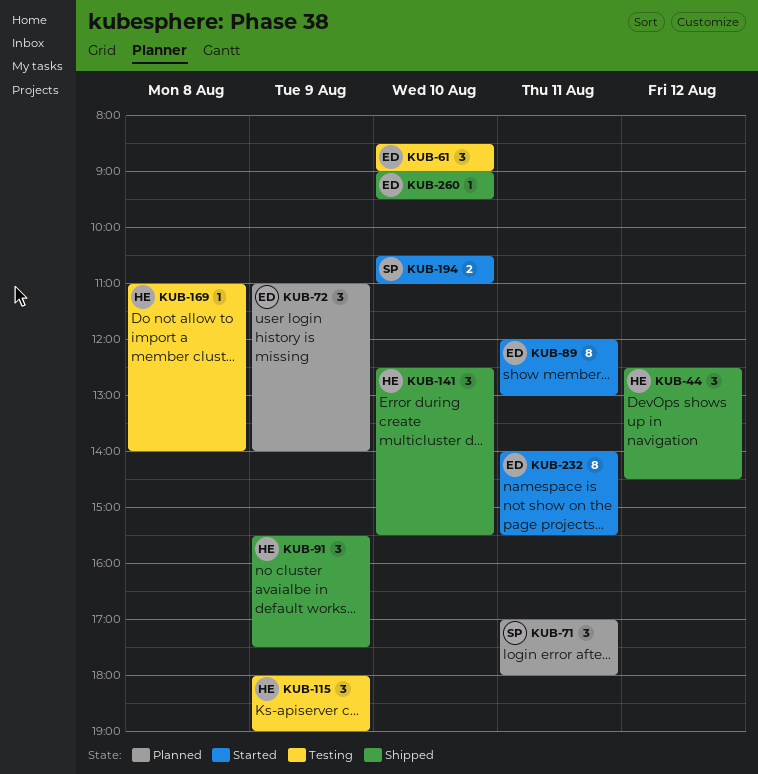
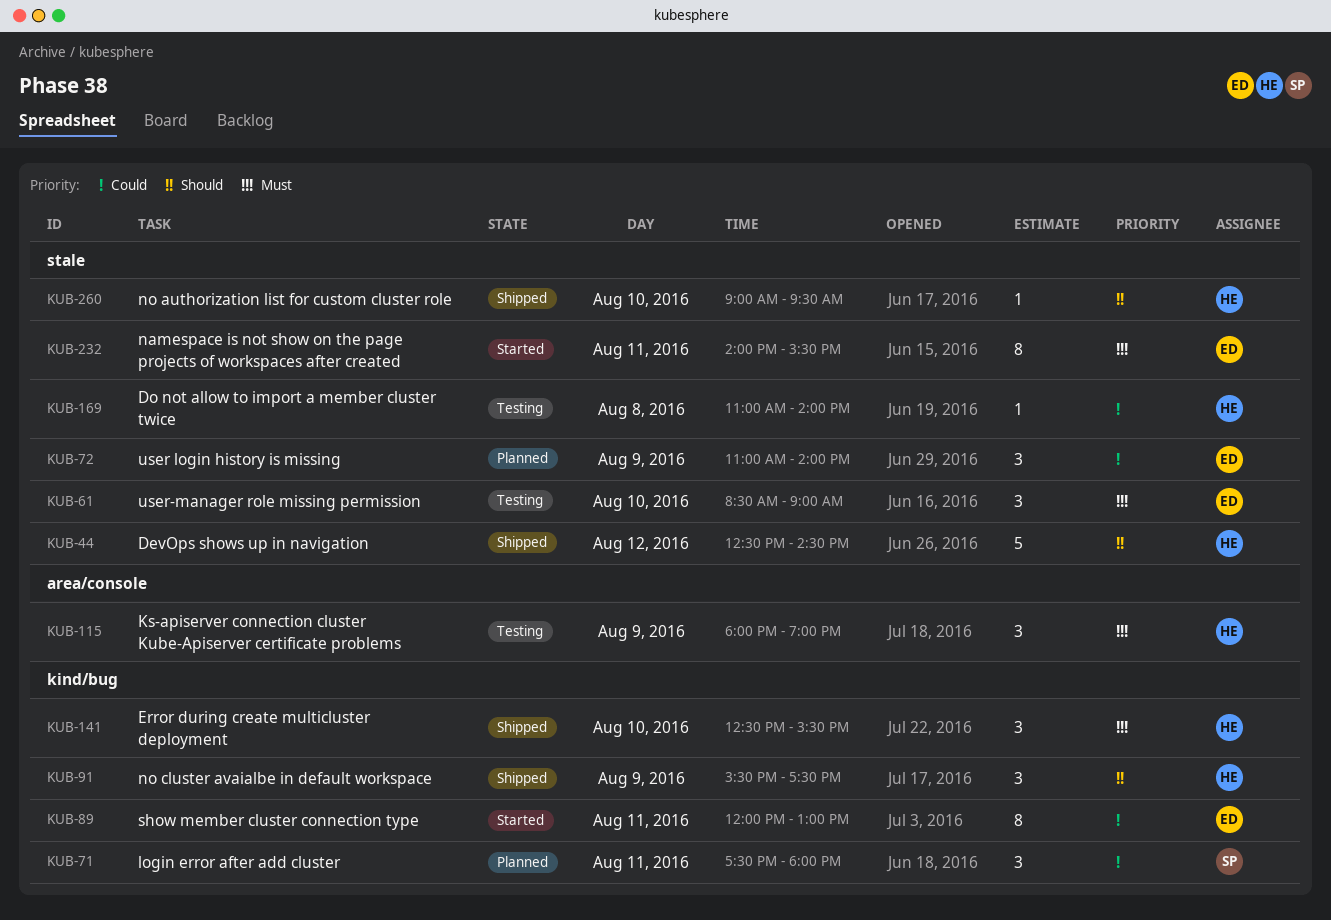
KUB-44, estimate: 3 -> 5
KUB-71, begins: 17:00 -> 17:30
KUB-194: present -> none
KUB-260, owner: ED -> HE

